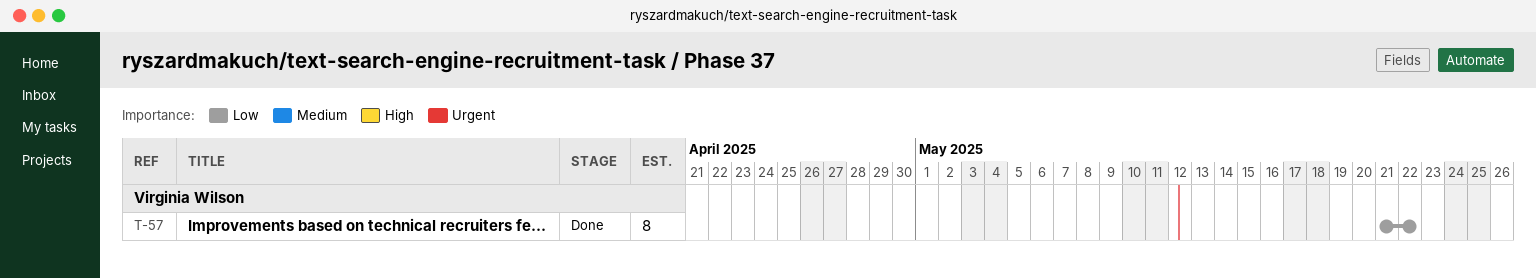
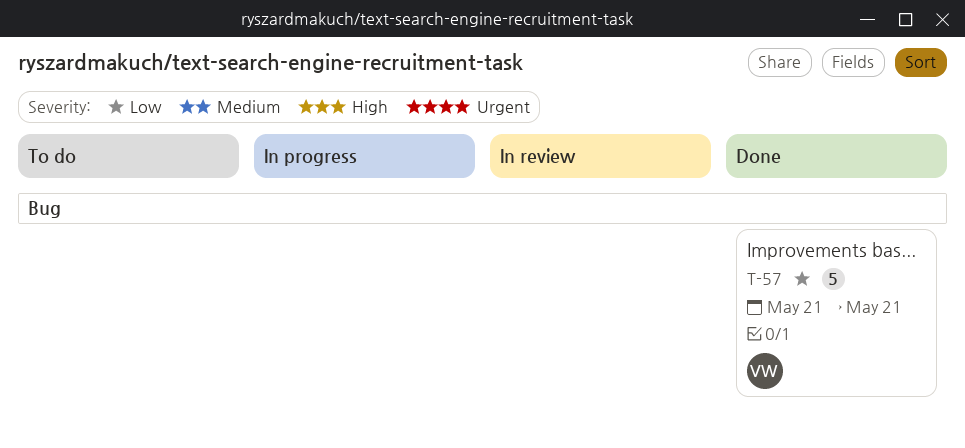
T-57, estimate: 8 -> 5
T-57, due: May 22 -> May 21

